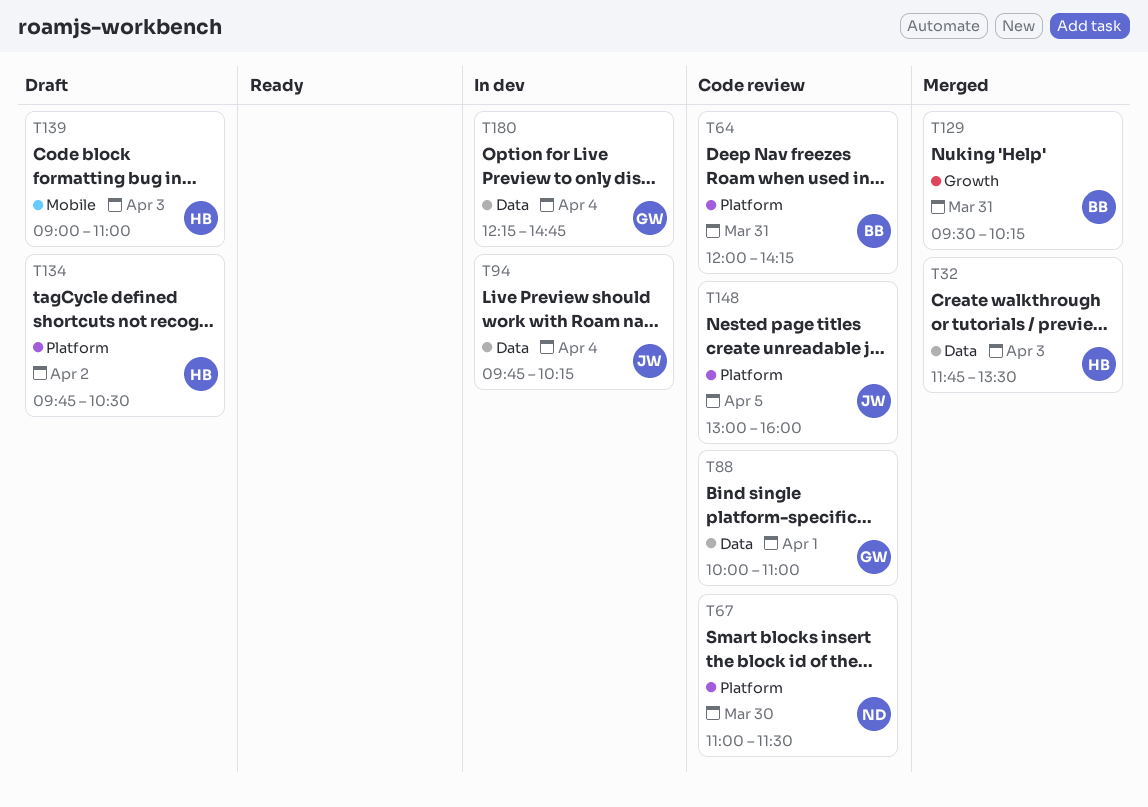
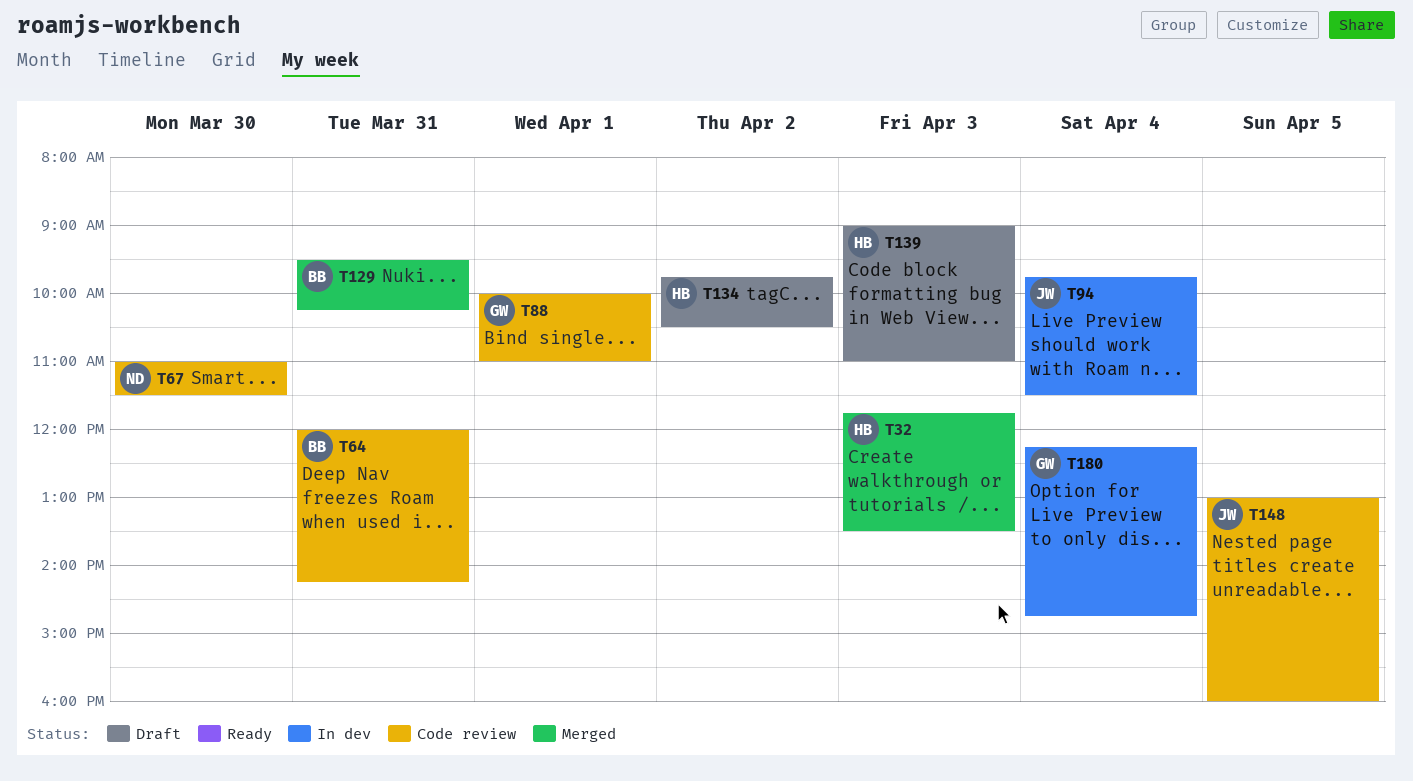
T94, ends: 10:15 -> 11:30

